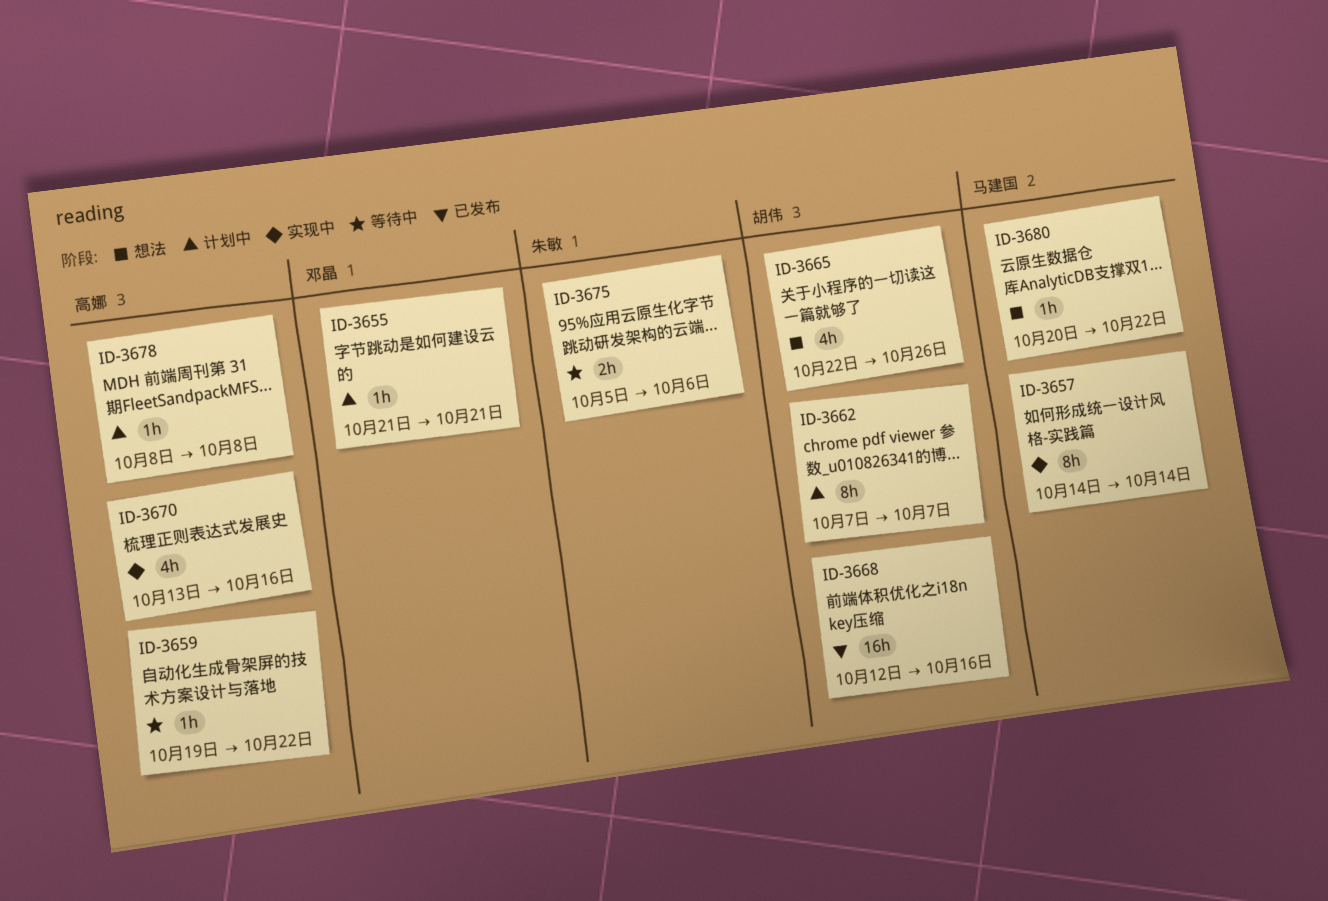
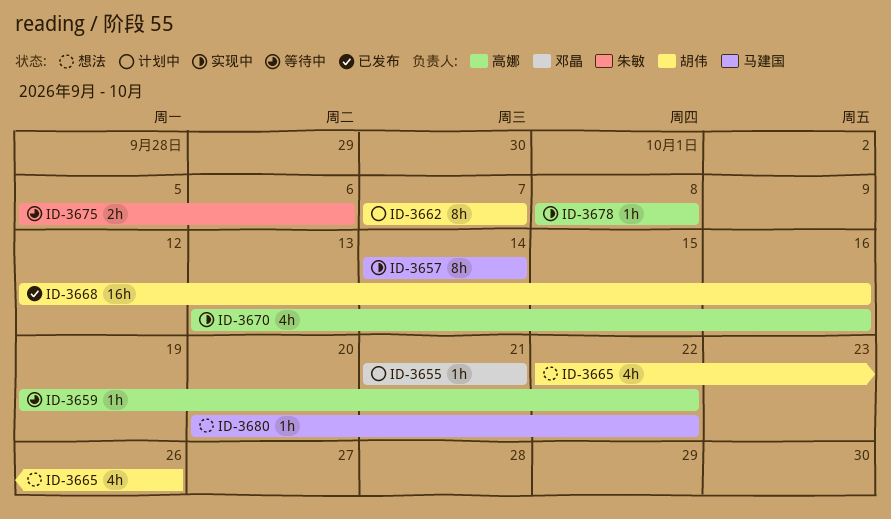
ID-3678, status: 计划中 -> 实现中

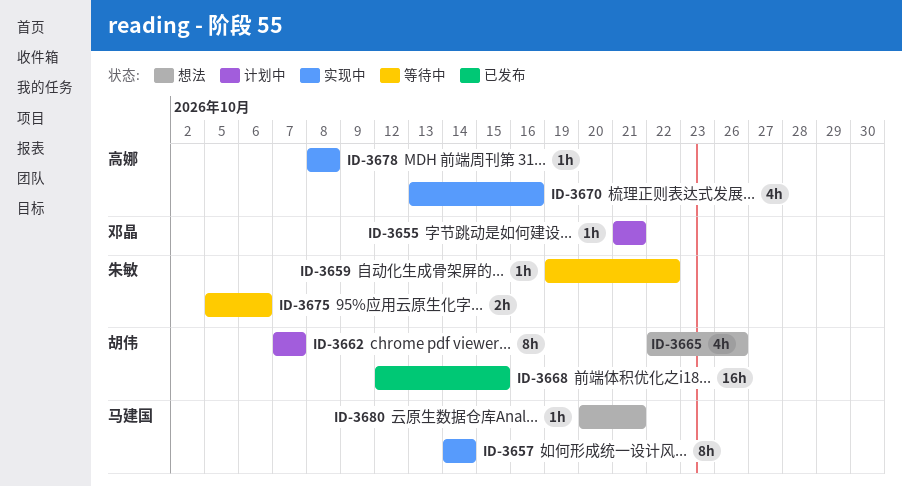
ID-3659, owner: 高娜 -> 朱敏
ID-3668, due: Oct 16 -> Oct 15
ID-3680, due: Oct 22 -> Oct 21

